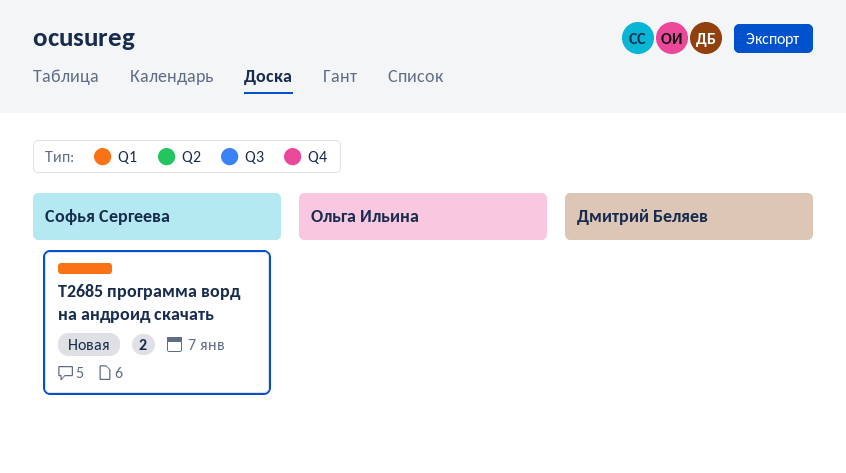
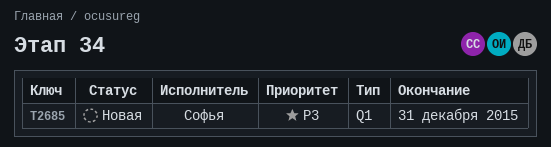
T2685, due: Jan 7 -> Dec 31

